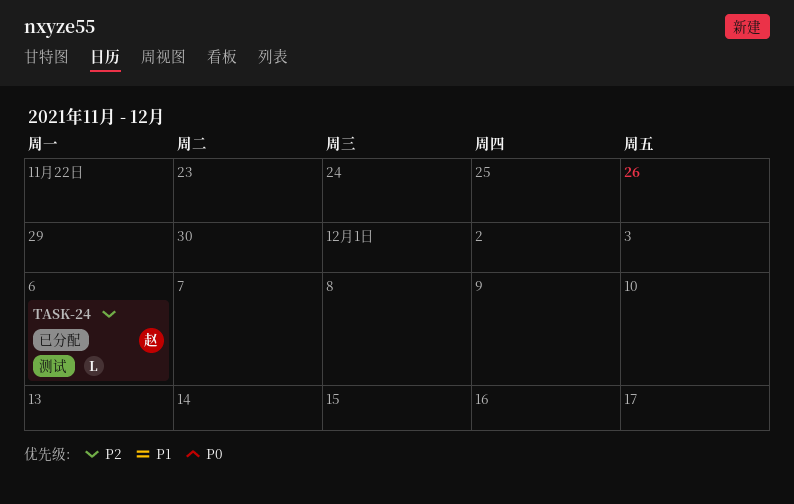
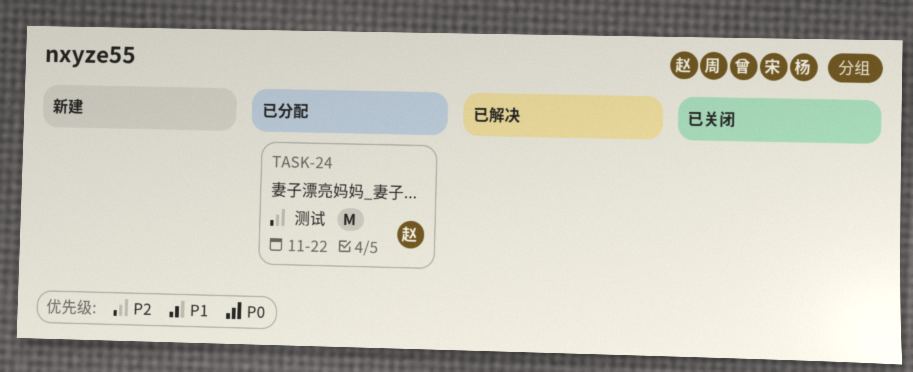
TASK-24, estimate: L -> M
TASK-24, due: Dec 6 -> Nov 22

